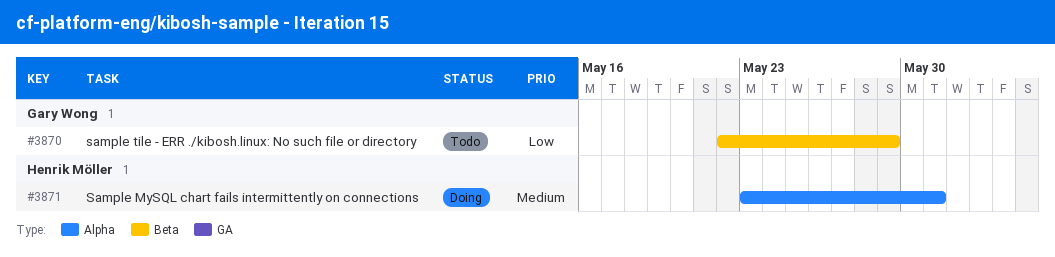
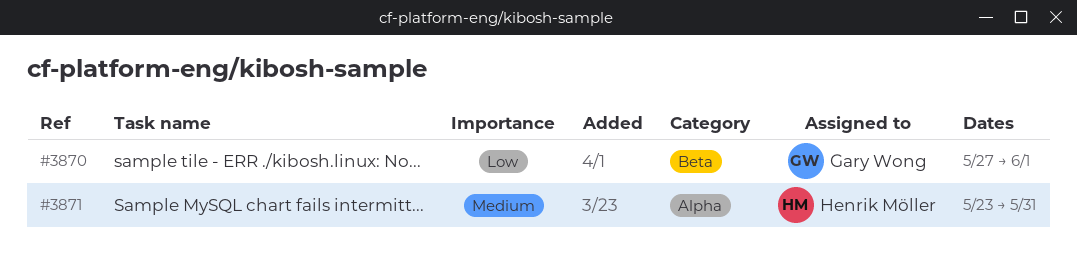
#3870, start: May 22 -> May 27
#3870, due: May 29 -> Jun 1

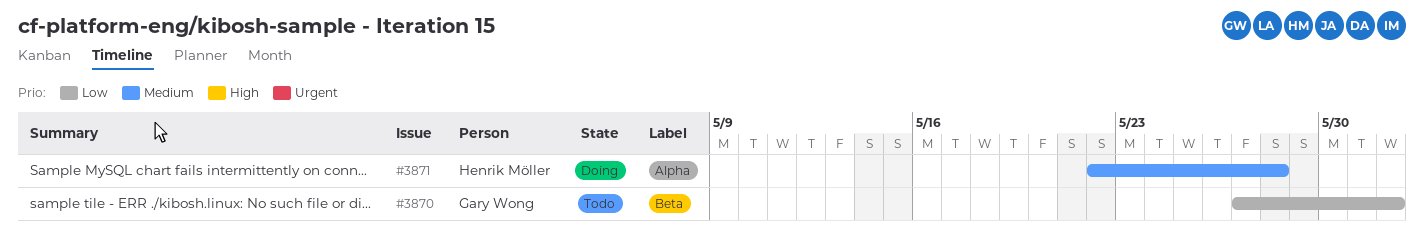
#3871, start: May 23 -> May 22
#3871, due: May 31 -> May 28

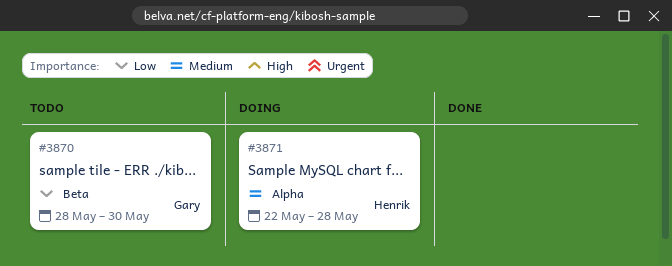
#3870, start: May 27 -> May 28
#3870, due: Jun 1 -> May 30

